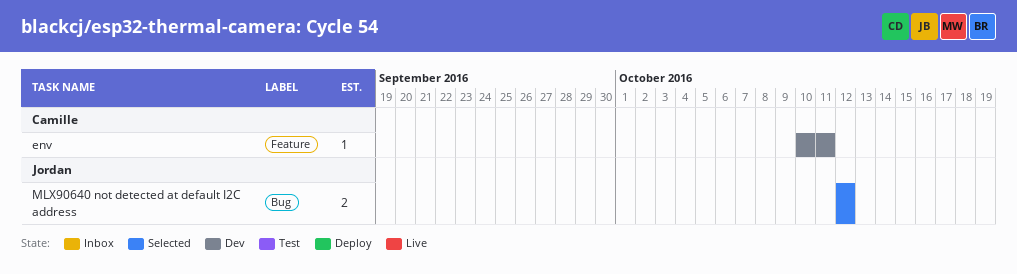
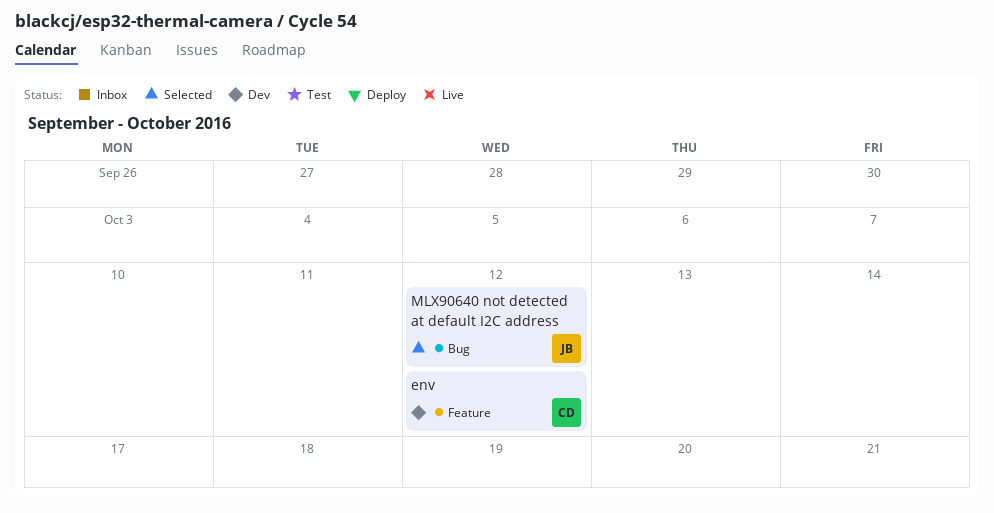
env, due: Oct 11 -> Oct 12

